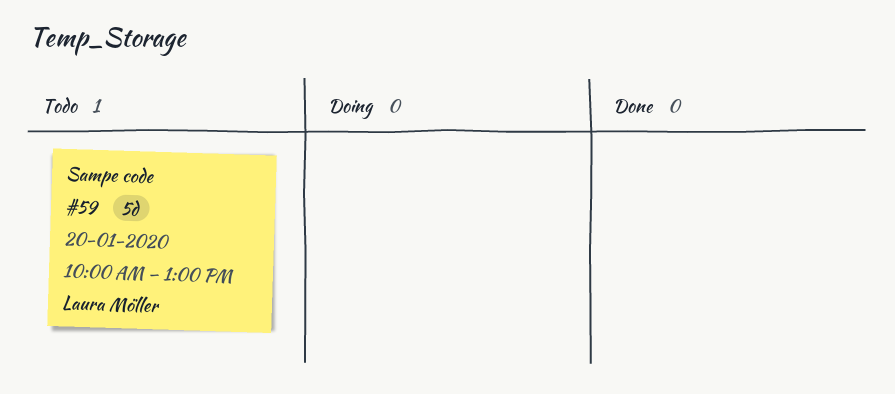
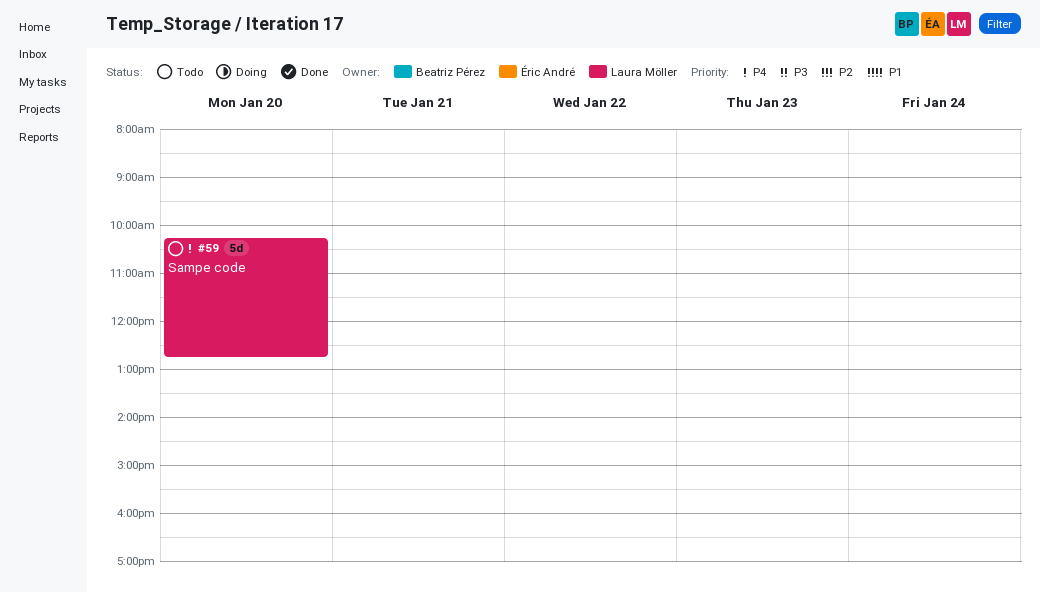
#59, begins: 10:00 -> 10:15
#59, ends: 13:00 -> 12:45

